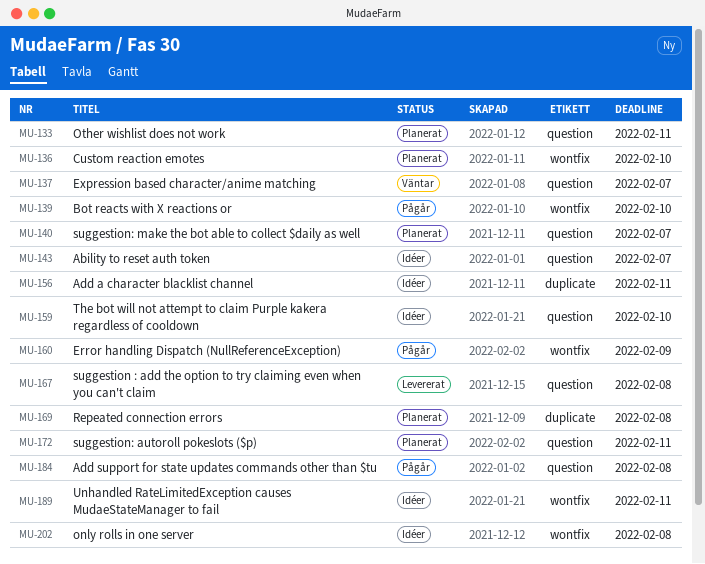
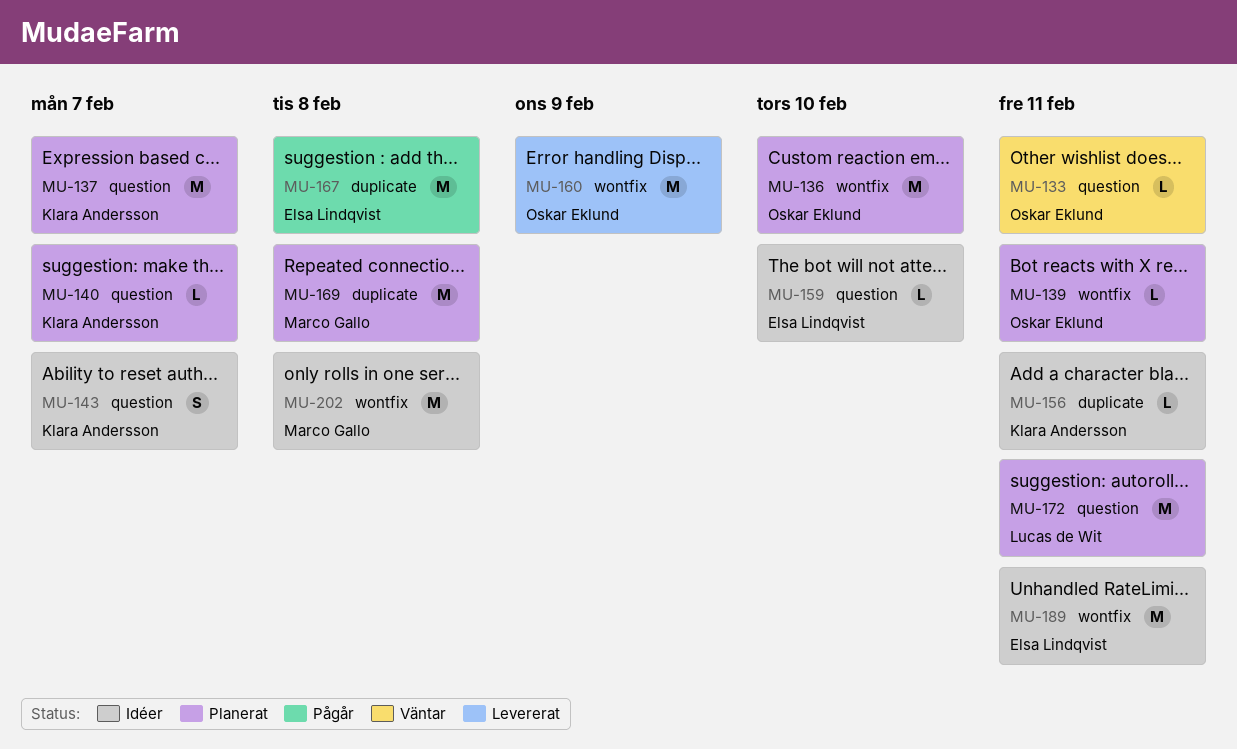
MU-133, status: Planerat -> Väntar
MU-137, status: Väntar -> Planerat
MU-139, status: Pågår -> Planerat
MU-139, due: Feb 10 -> Feb 11
MU-160, status: Pågår -> Levererat
MU-167, status: Levererat -> Pågår
MU-167, label: question -> duplicate
MU-184: present -> none

